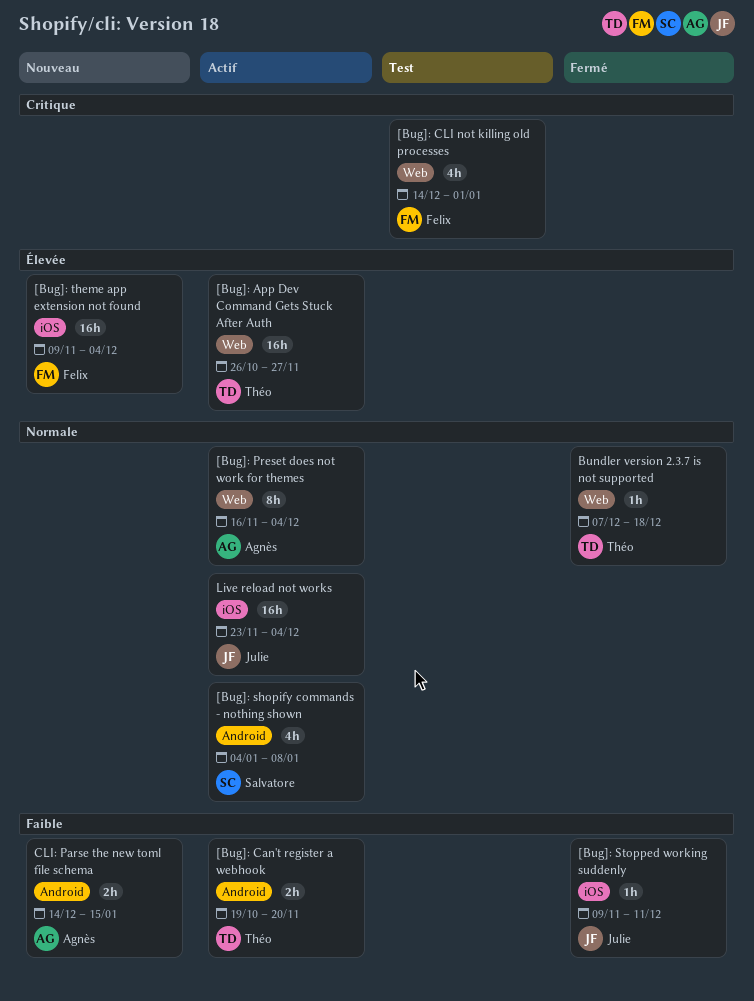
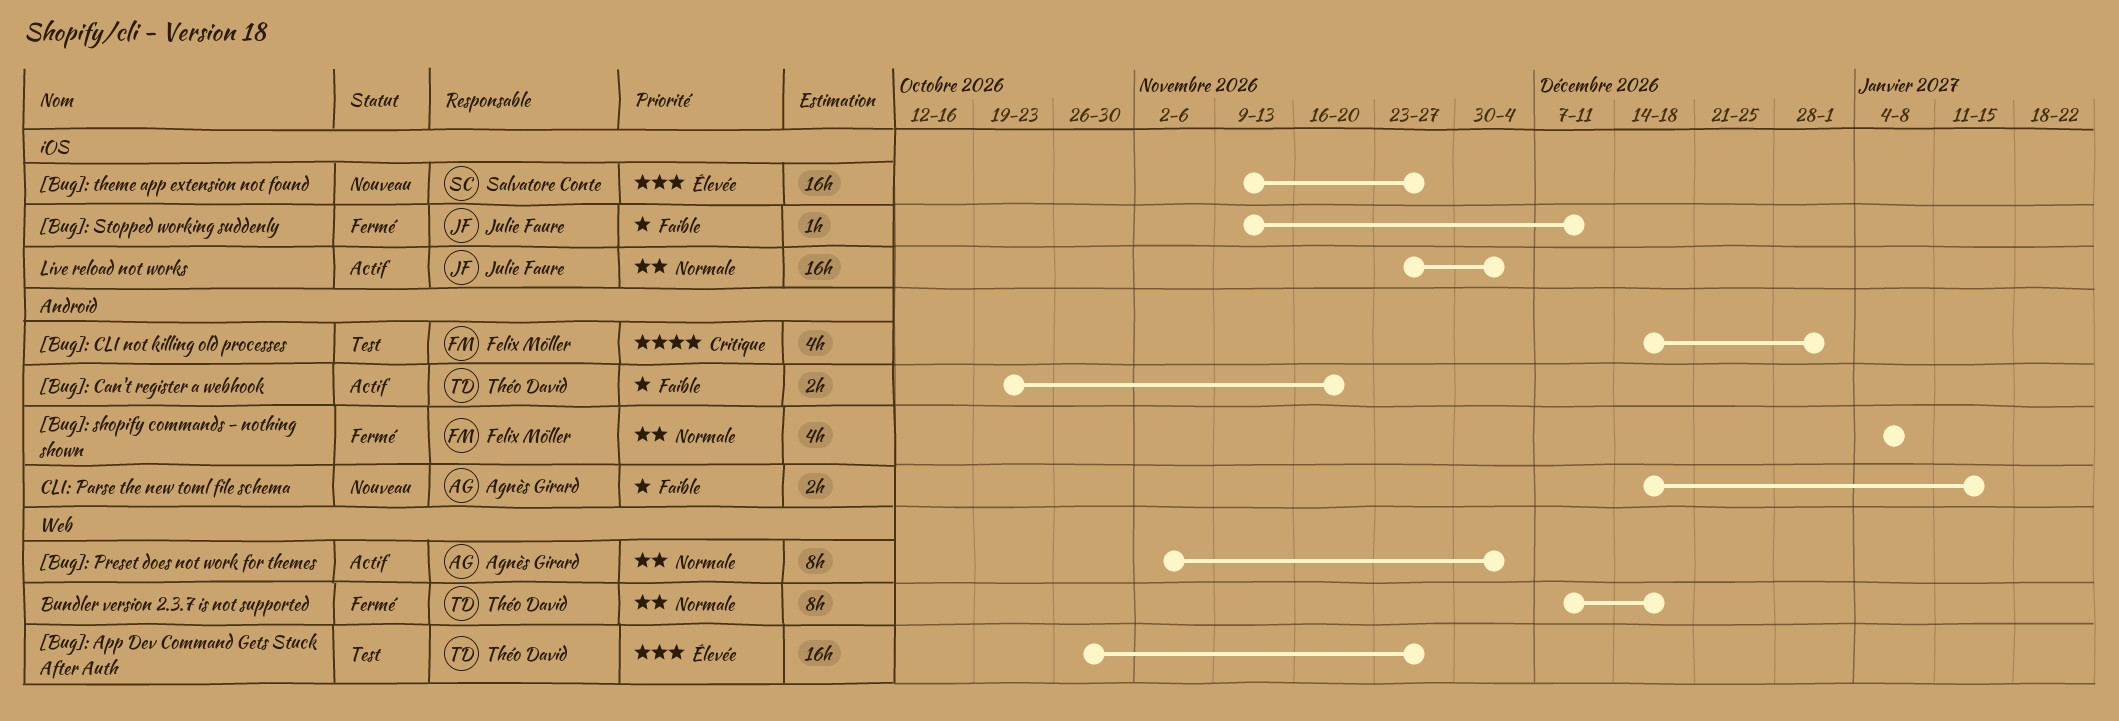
[Bug]: App Dev Command Gets Stuck After Auth, status: Actif -> Test
[Bug]: CLI not killing old processes, label: Web -> Android
[Bug]: Preset does not work for themes, start: Nov 16 -> Nov 2
[Bug]: shopify commands - nothing shown, status: Actif -> Fermé
[Bug]: shopify commands - nothing shown, owner: Salvatore Conte -> Felix Möller
[Bug]: theme app extension not found, owner: Felix Möller -> Salvatore Conte
[Bug]: theme app extension not found, due: Dec 4 -> Nov 27
Bundler version 2.3.7 is not supported, estimate: 1h -> 8h

